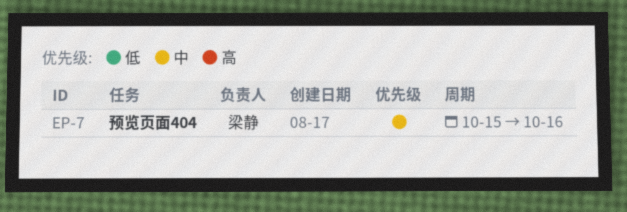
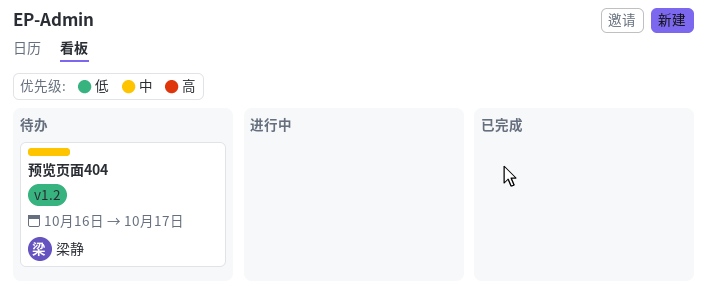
预览页面404, start: Oct 15 -> Oct 16
预览页面404, due: Oct 16 -> Oct 17

